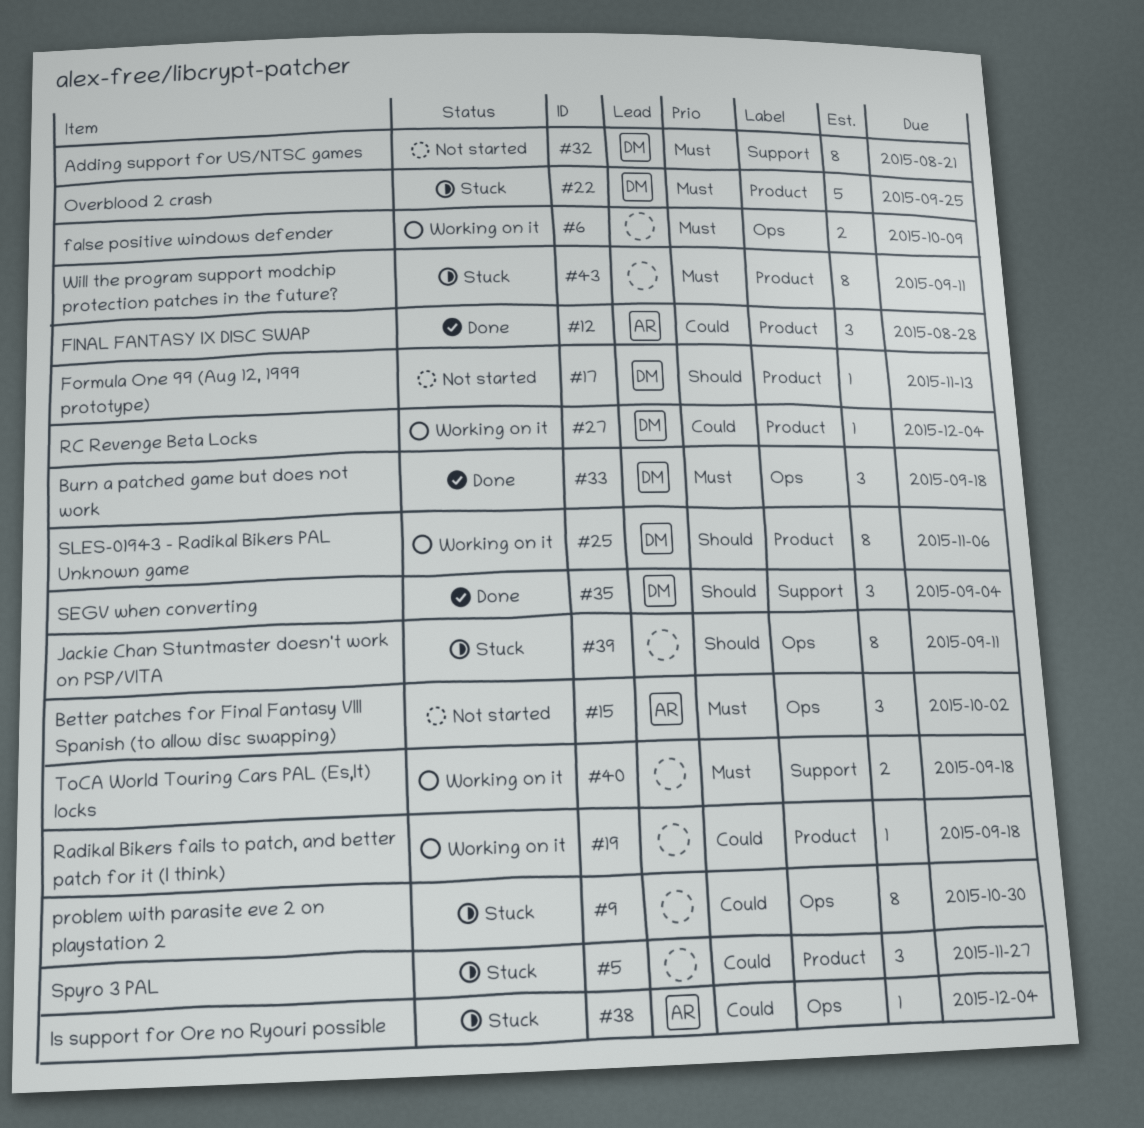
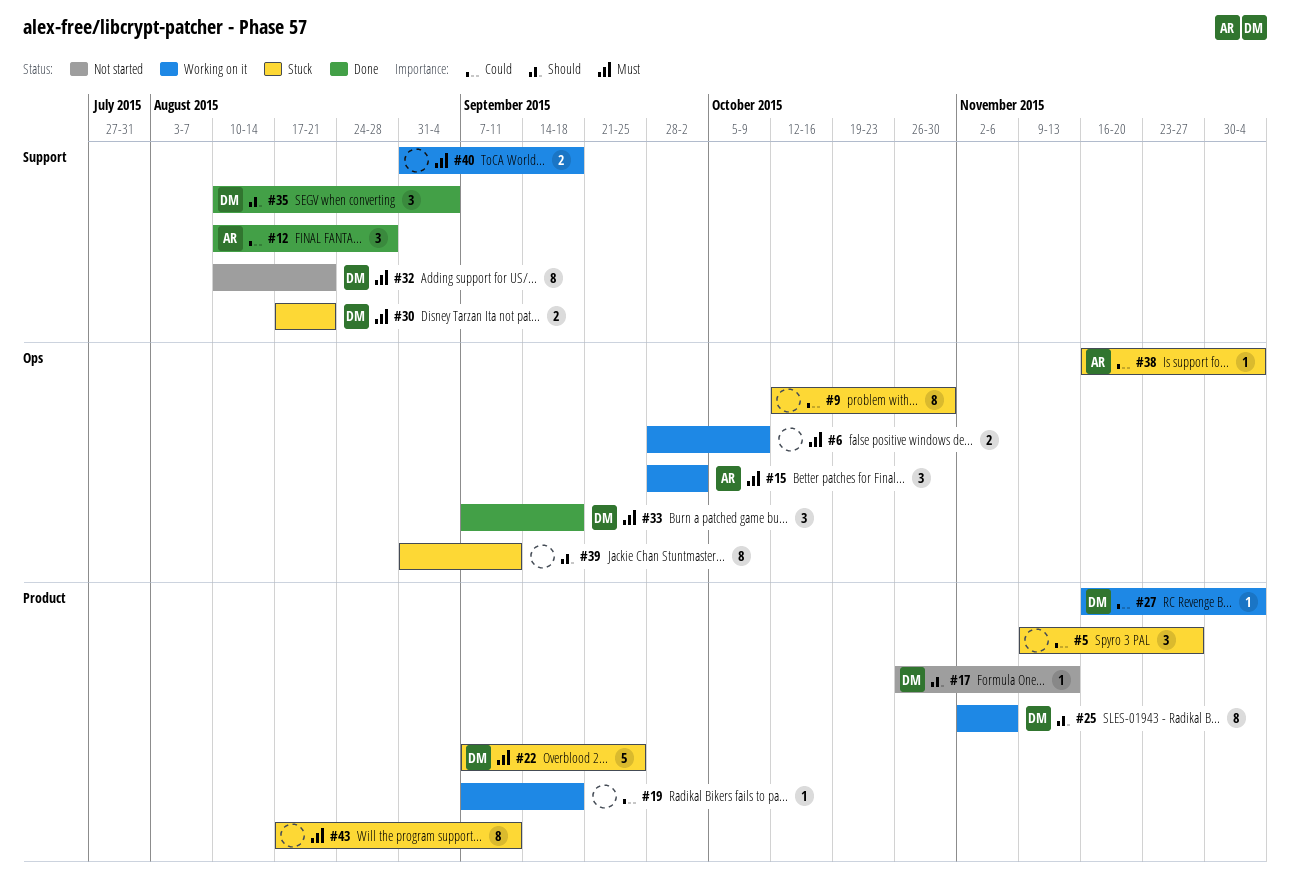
#12, label: Product -> Support
#15, status: Not started -> Working on it
#30: none -> present

